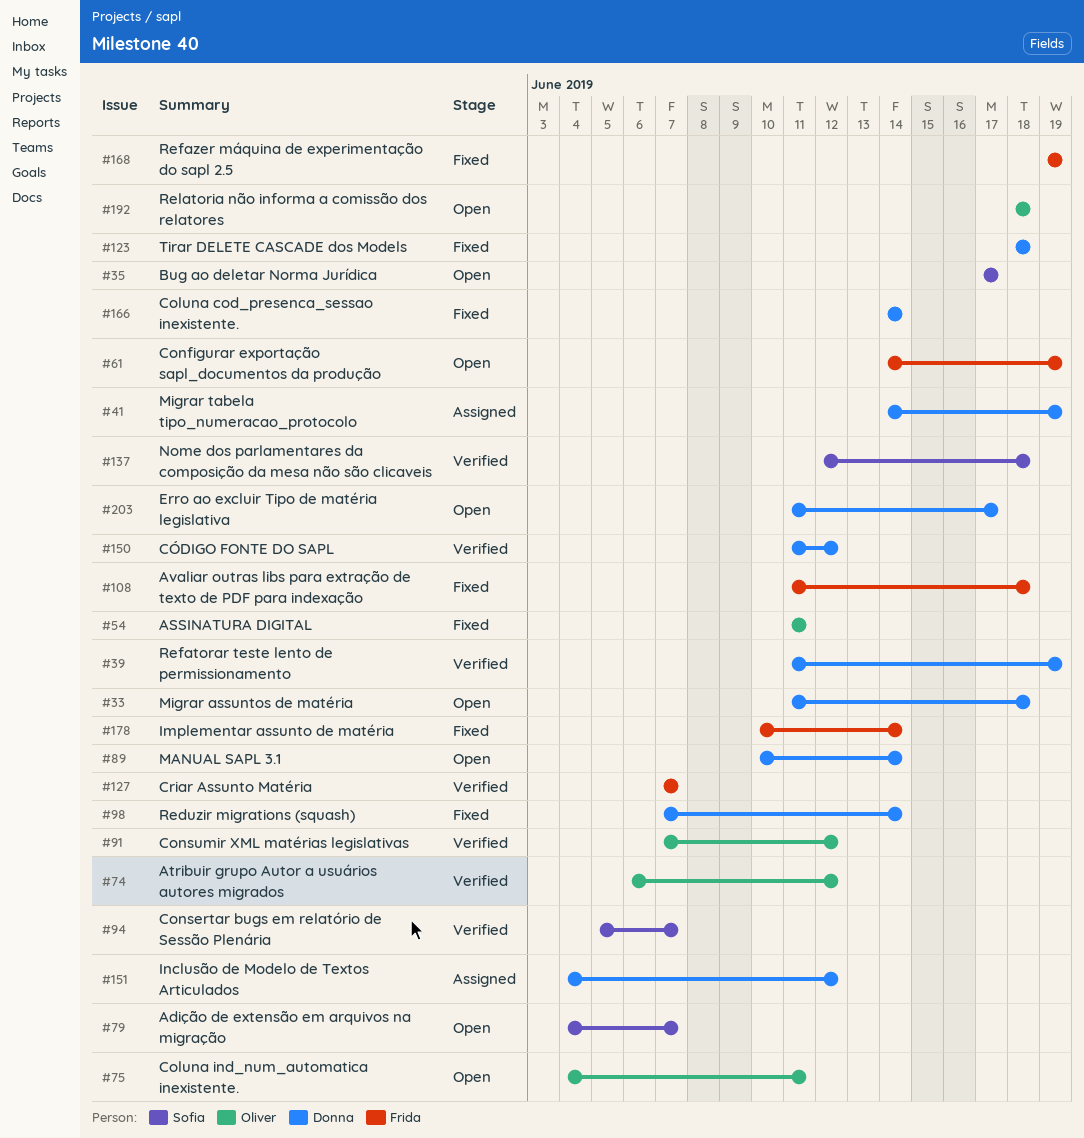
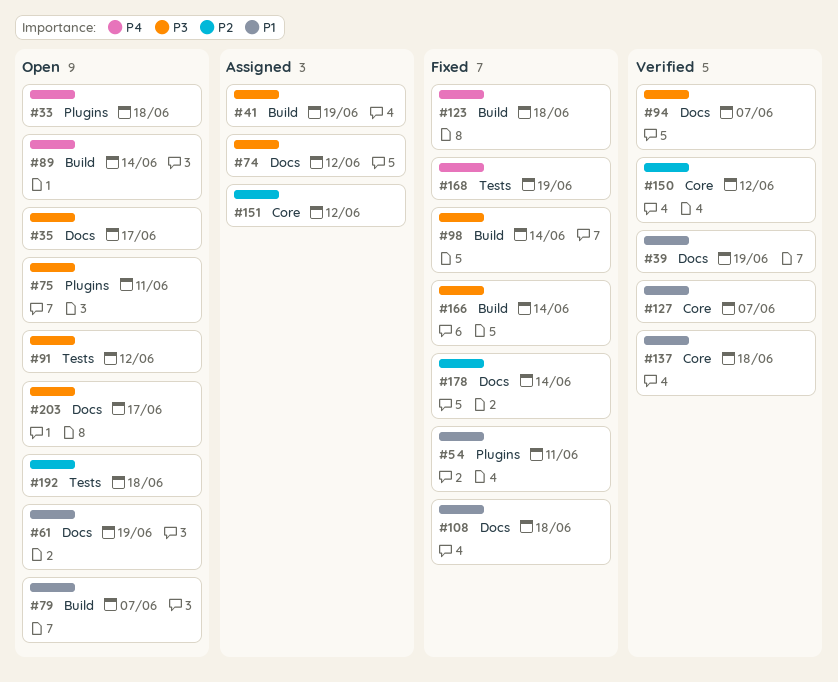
#74, status: Verified -> Assigned
#91, status: Verified -> Open

